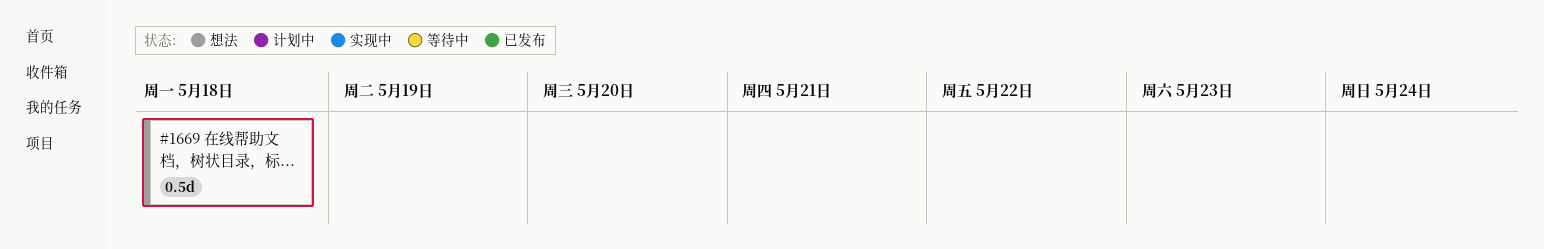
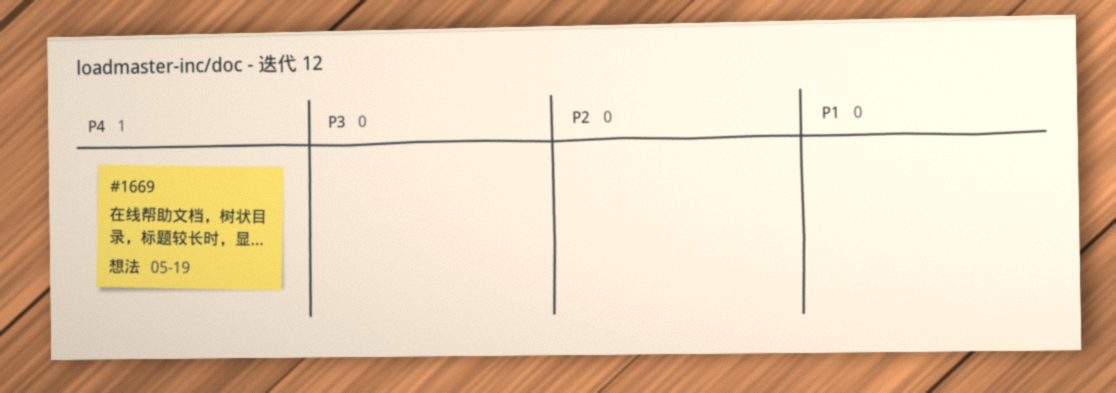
#1669, due: May 18 -> May 19

